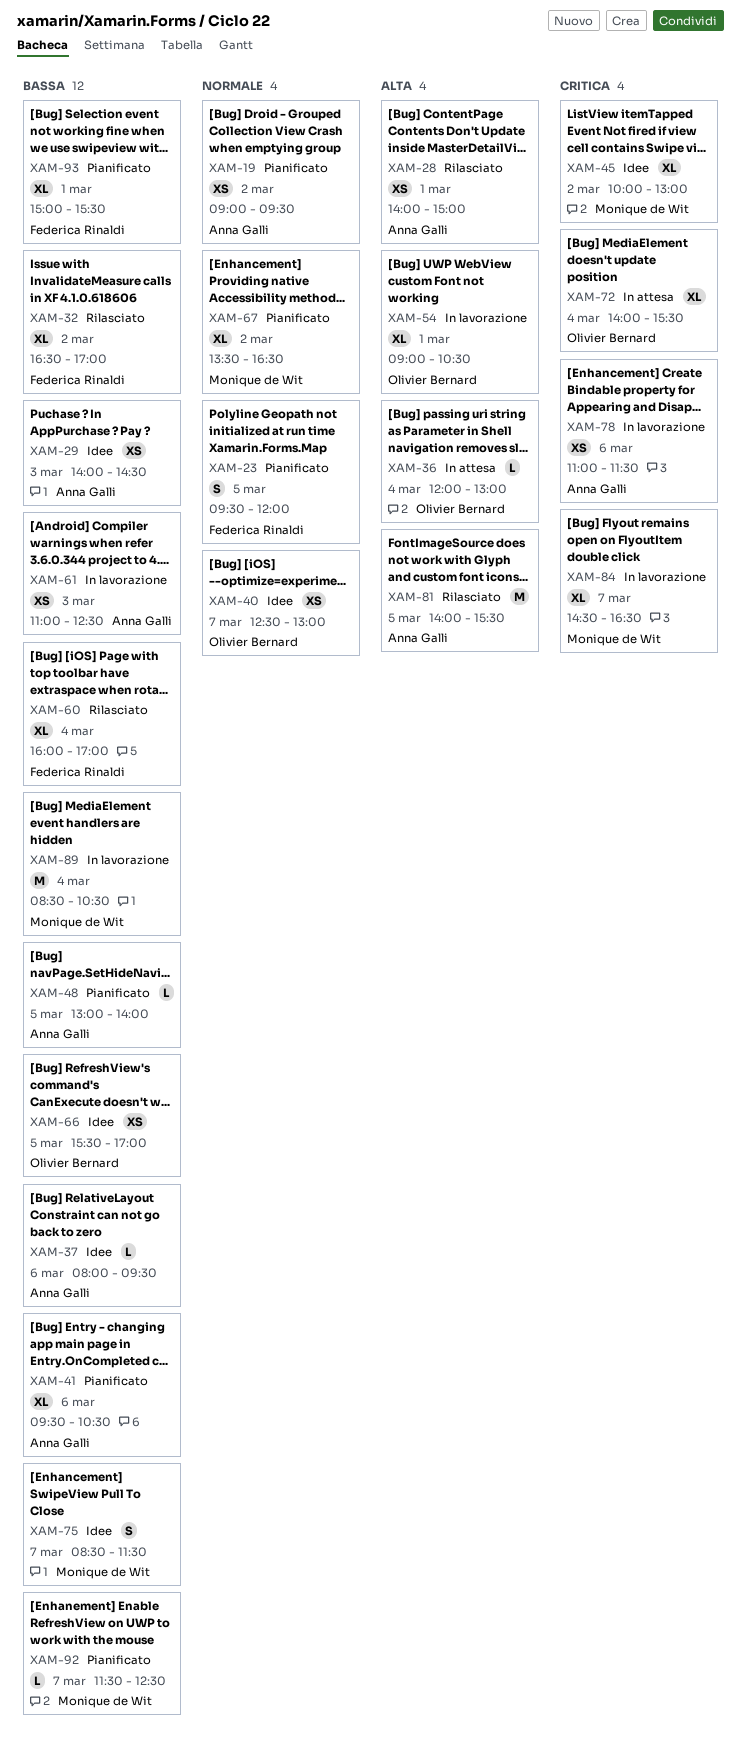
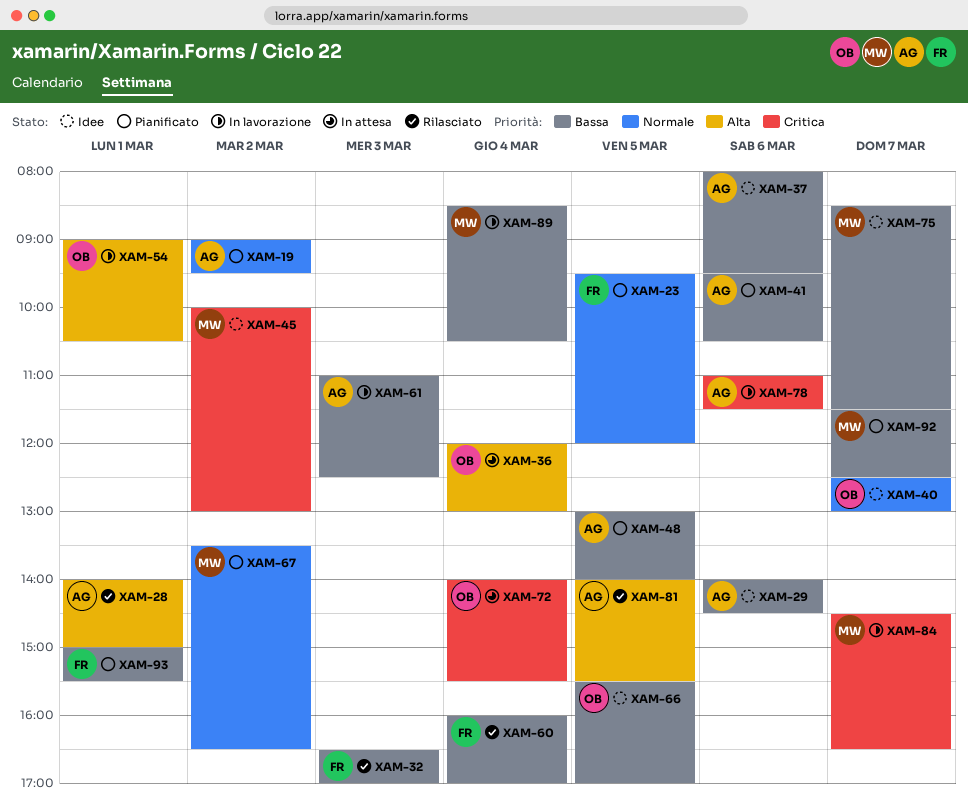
XAM-29, day: Mar 3 -> Mar 6
XAM-32, day: Mar 2 -> Mar 3

